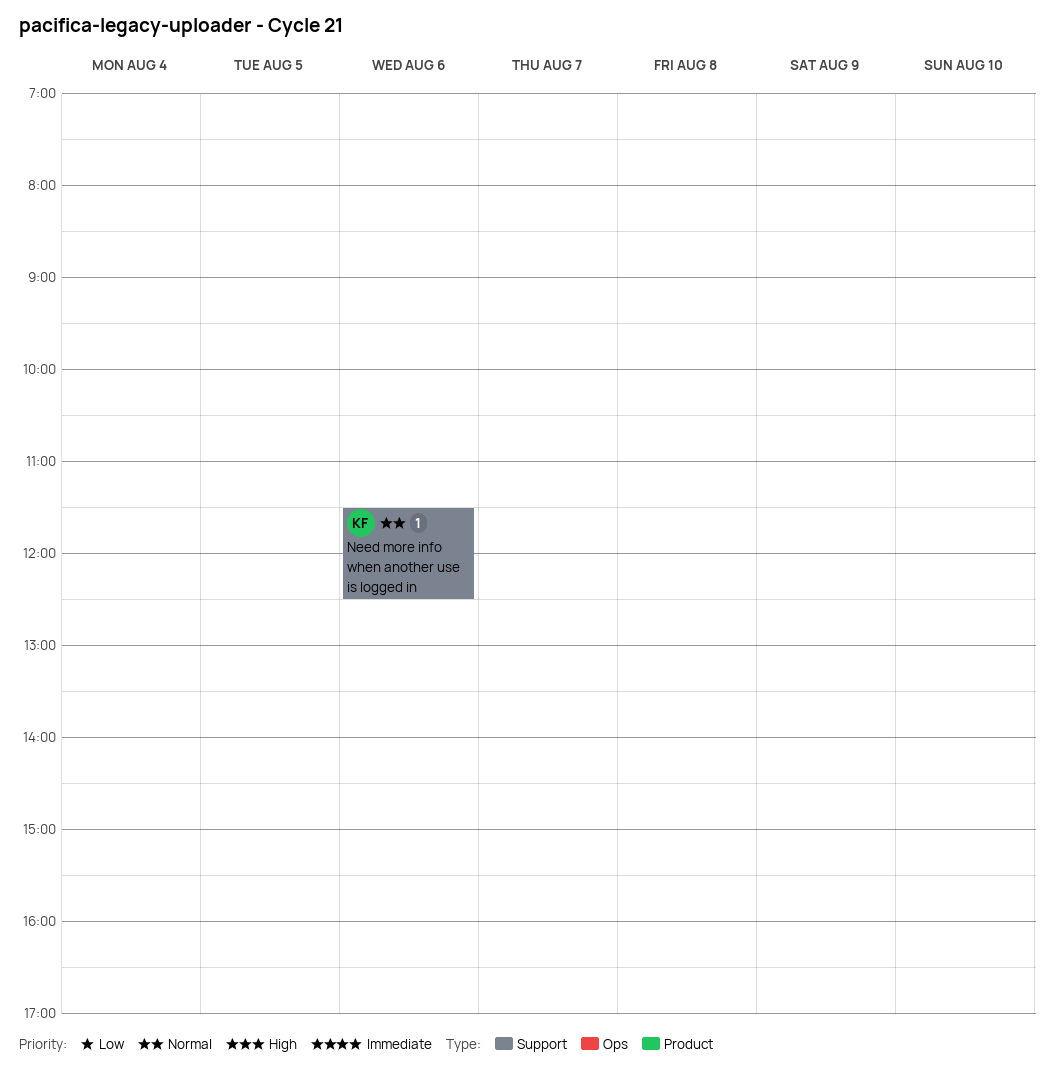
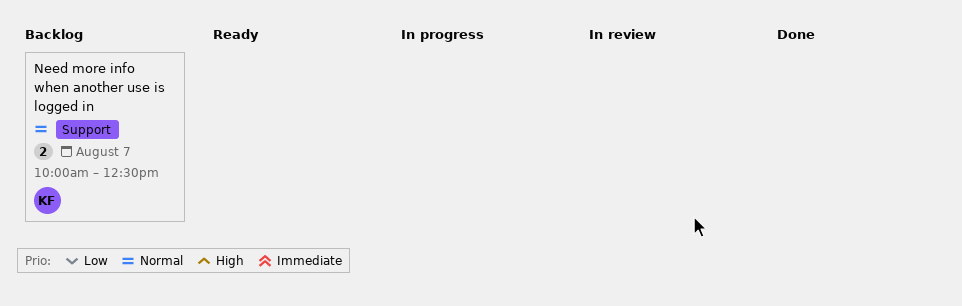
Need more info when another use is logged in, estimate: 1 -> 2
Need more info when another use is logged in, day: Aug 6 -> Aug 7
Need more info when another use is logged in, begins: 11:30 -> 10:00

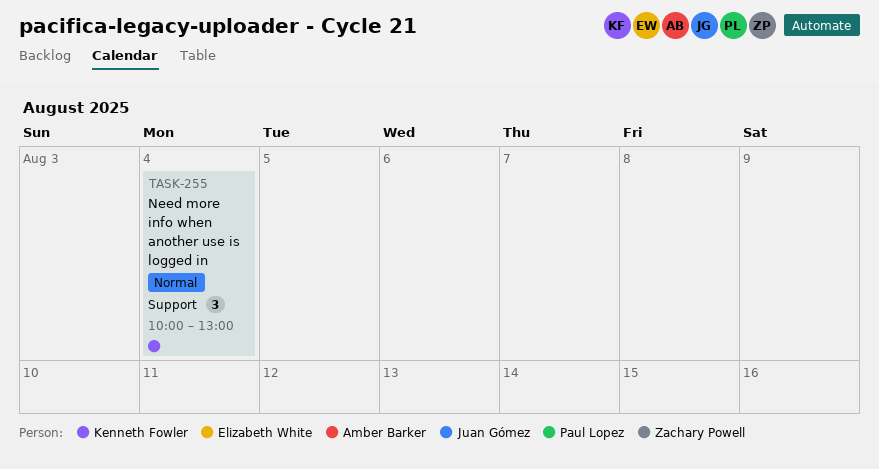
Need more info when another use is logged in, estimate: 2 -> 3
Need more info when another use is logged in, day: Aug 7 -> Aug 4
Need more info when another use is logged in, ends: 12:30 -> 13:00

